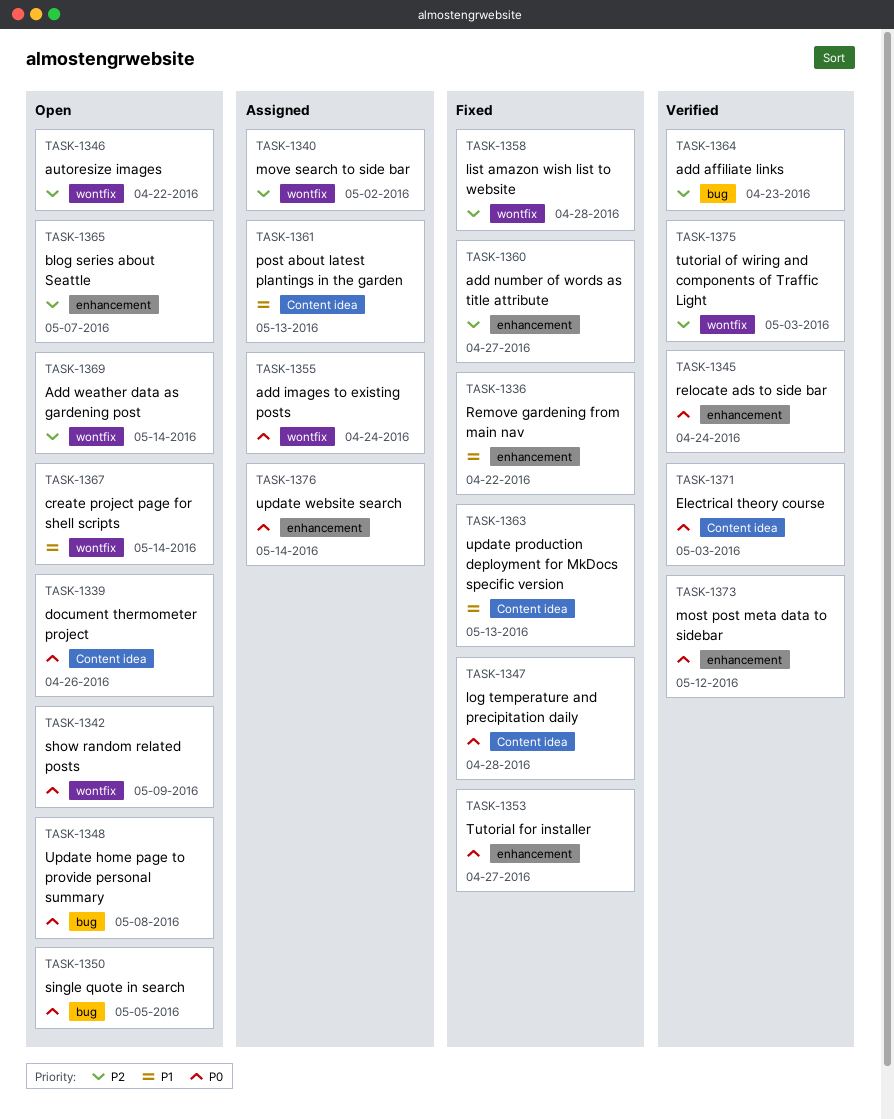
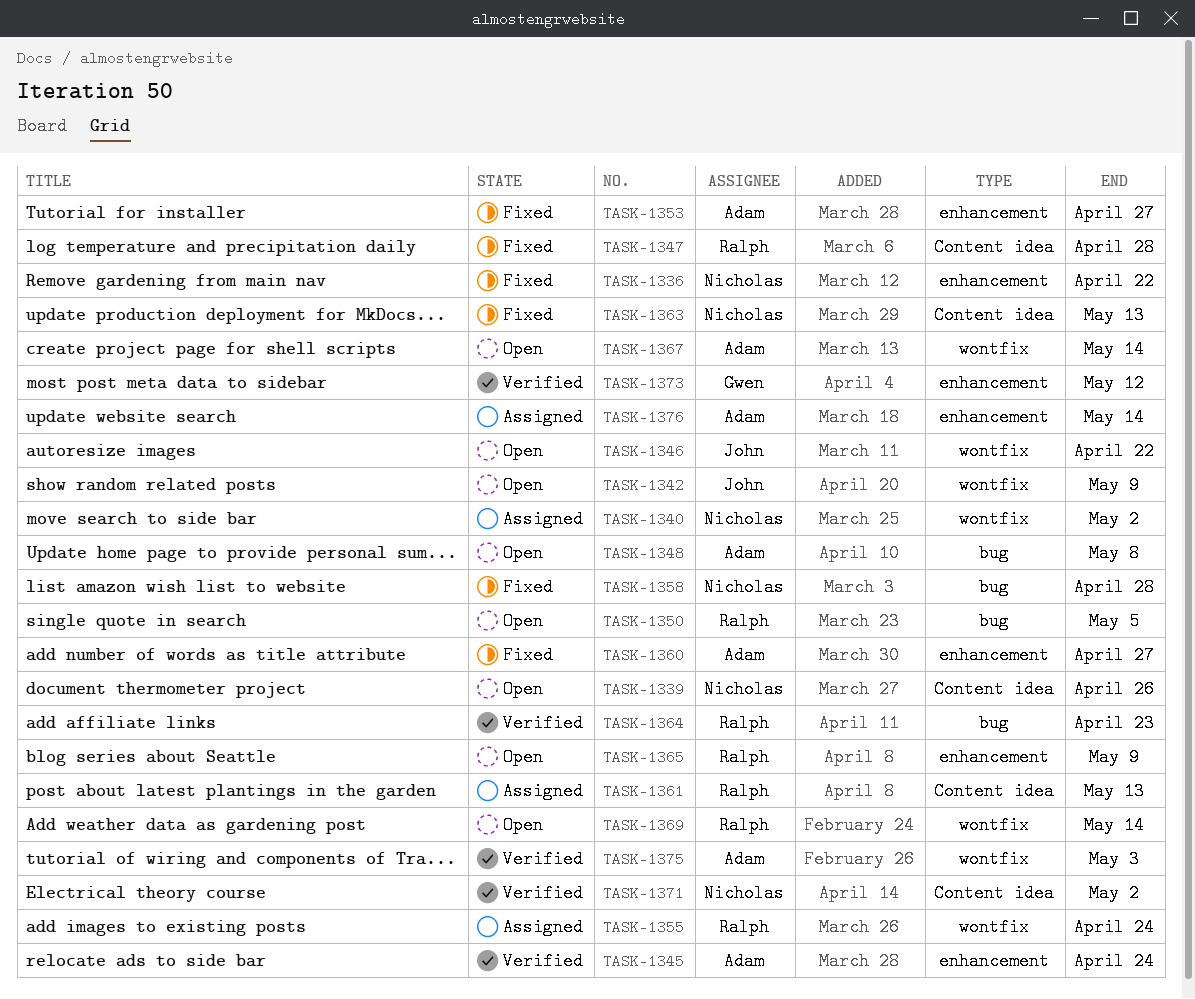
TASK-1358, label: wontfix -> bug
TASK-1365, due: May 7 -> May 9
TASK-1371, due: May 3 -> May 2

